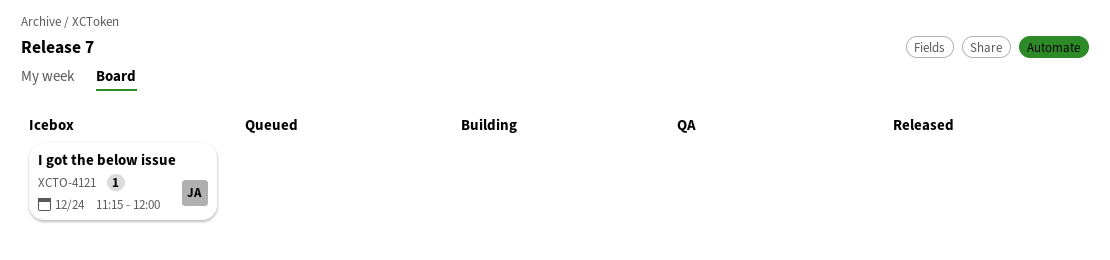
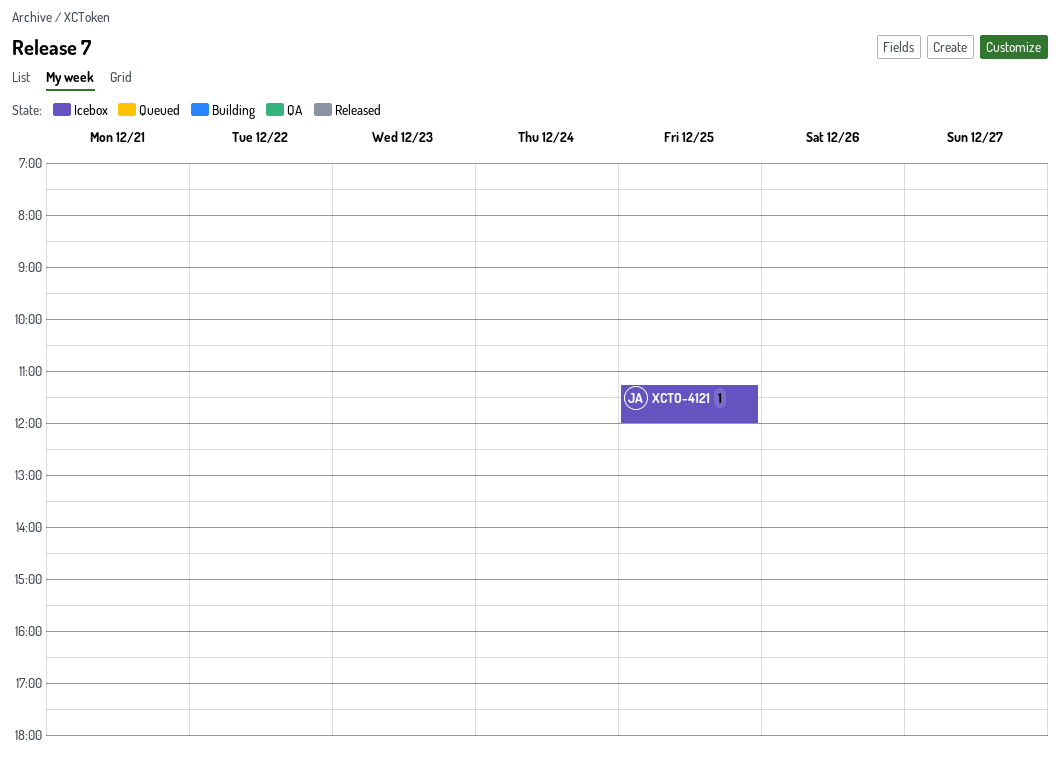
XCTO-4121, day: Dec 24 -> Dec 25

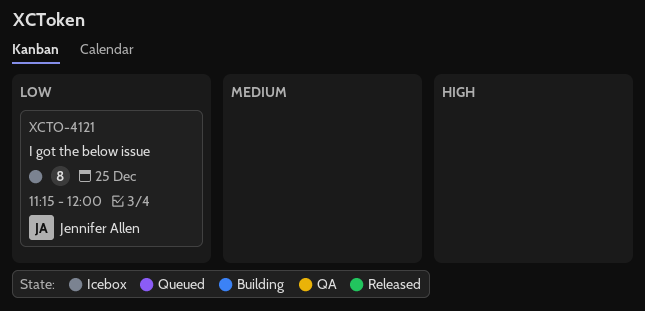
XCTO-4121, estimate: 1 -> 8

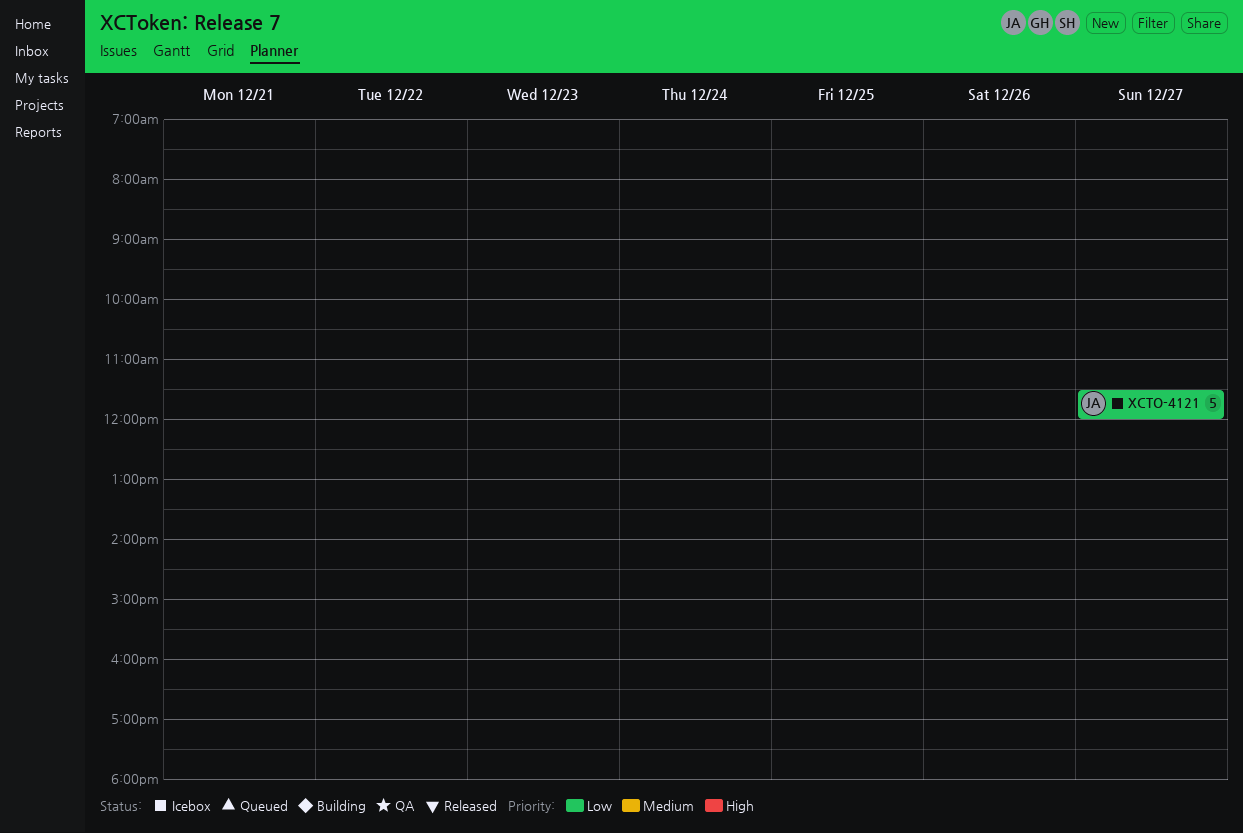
XCTO-4121, estimate: 8 -> 5
XCTO-4121, day: Dec 25 -> Dec 27
XCTO-4121, begins: 11:15 -> 11:30

